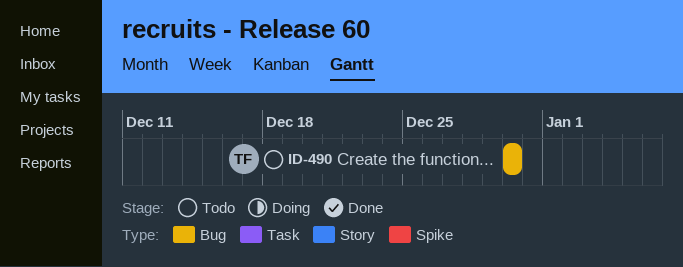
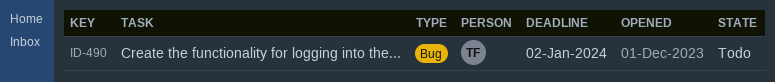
ID-490, due: Dec 30 -> Jan 2

